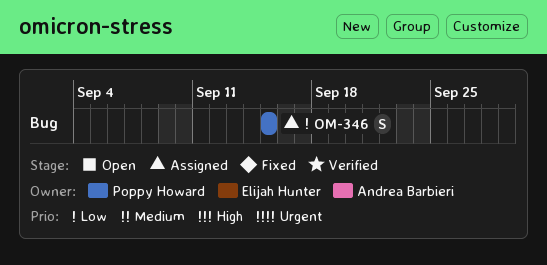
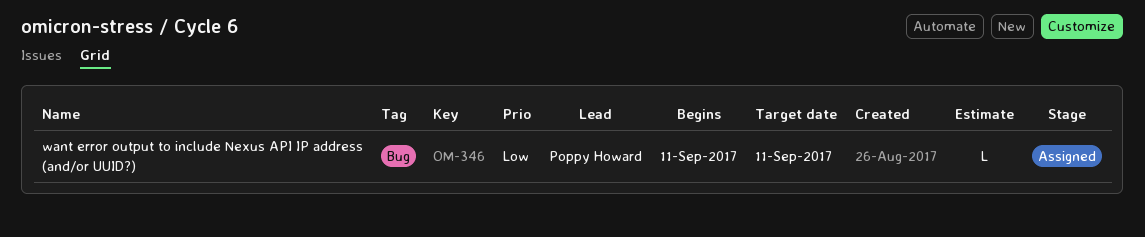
OM-346, estimate: S -> L
OM-346, start: Sep 15 -> Sep 11
OM-346, due: Sep 15 -> Sep 11

